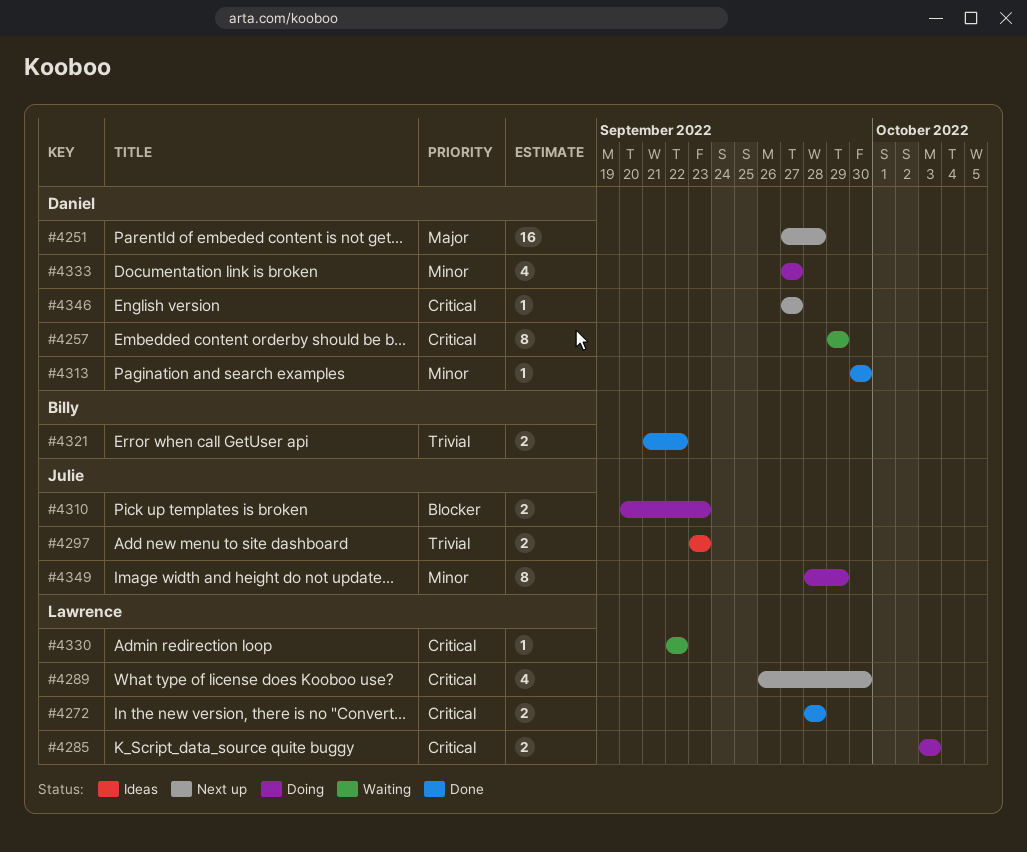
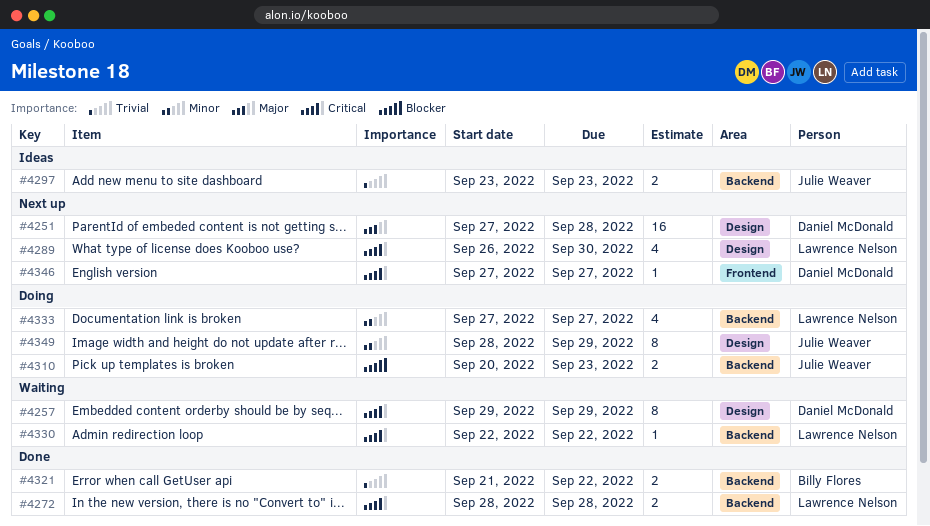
#4285: present -> none
#4313: present -> none
#4333, owner: Daniel McDonald -> Lawrence Nelson

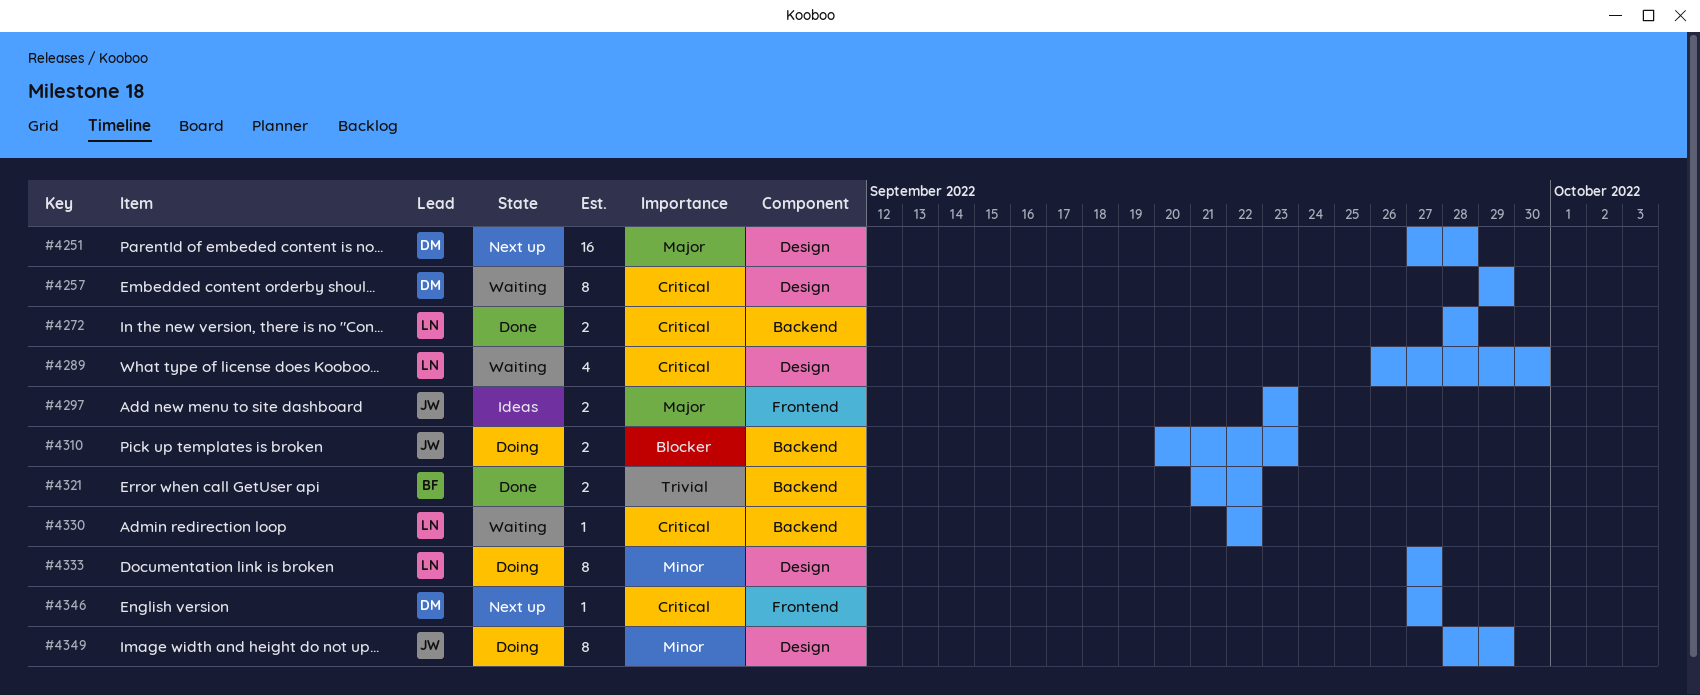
#4289, status: Next up -> Waiting
#4297, priority: Trivial -> Major
#4297, label: Backend -> Frontend
#4333, label: Backend -> Design
#4333, estimate: 4 -> 8

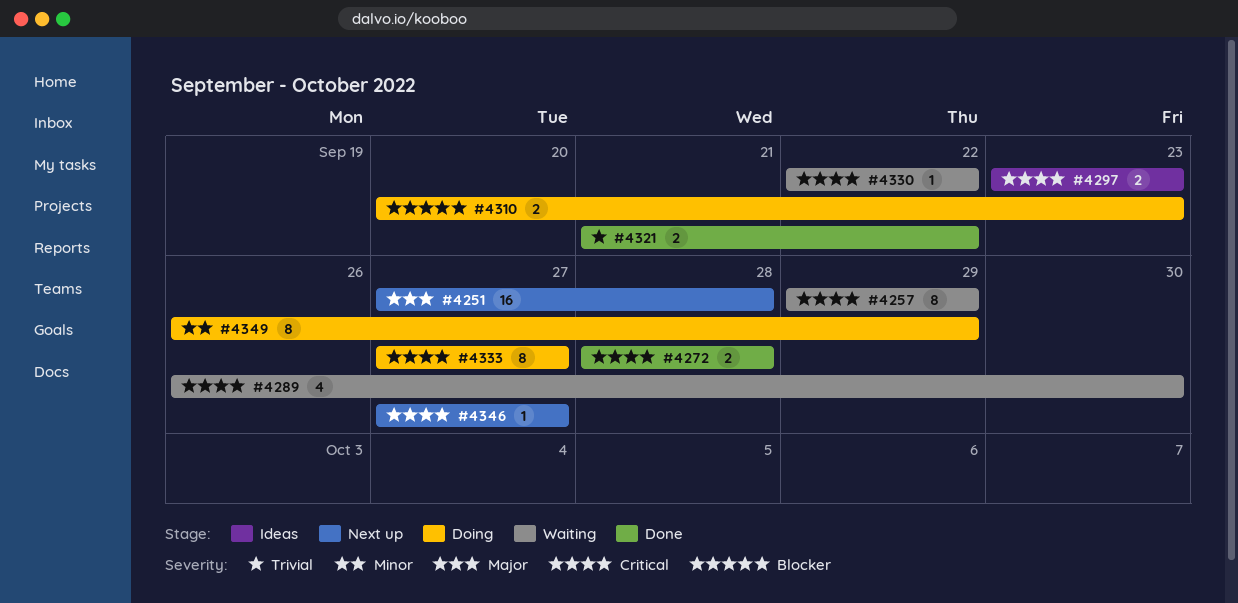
#4297, priority: Major -> Critical
#4333, priority: Minor -> Critical
#4349, start: Sep 28 -> Sep 26

